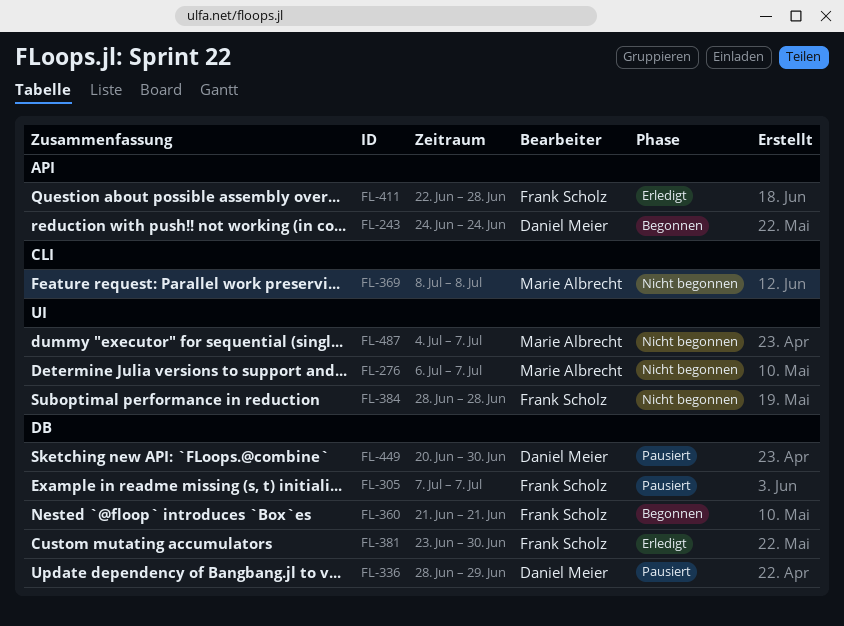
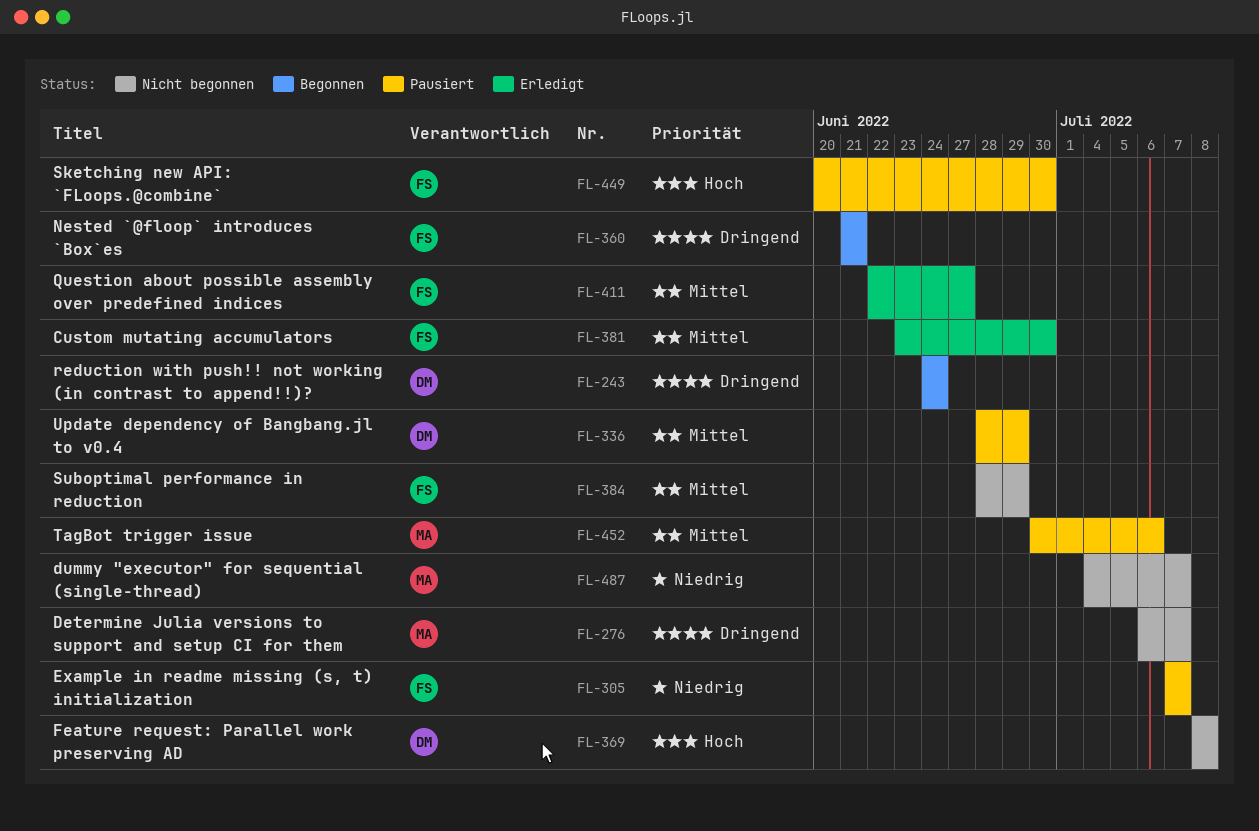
FL-369, owner: Marie Albrecht -> Daniel Meier
FL-384, due: Jun 28 -> Jun 29
FL-411, due: Jun 28 -> Jun 27
FL-449, owner: Daniel Meier -> Frank Scholz
FL-452: none -> present

